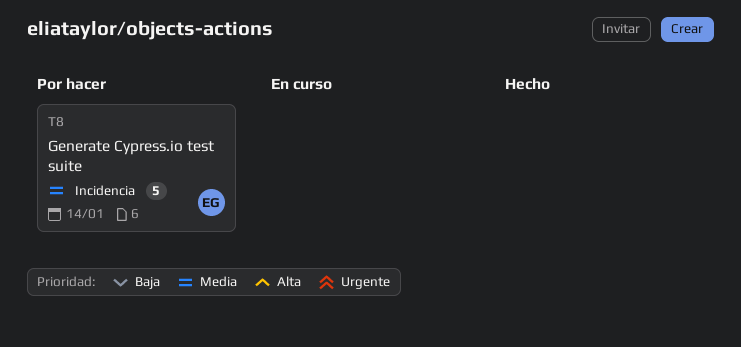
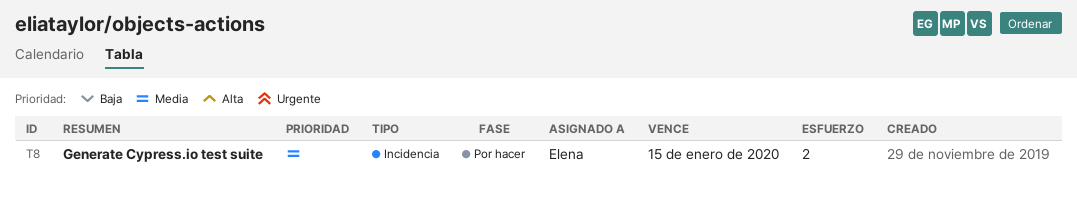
T8, estimate: 5 -> 2
T8, due: Jan 14 -> Jan 15

